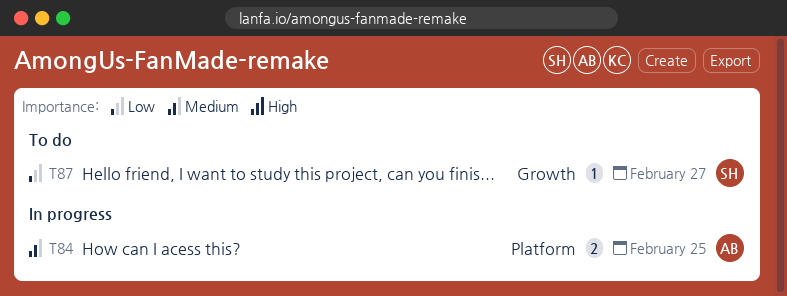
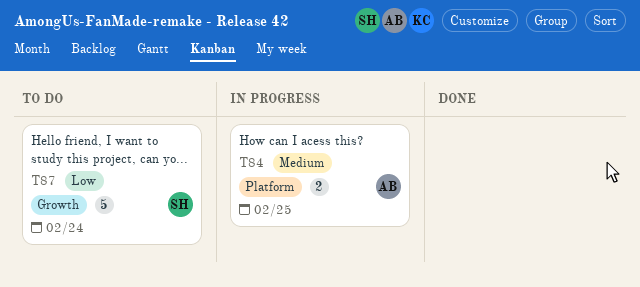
T87, estimate: 1 -> 5
T87, due: Feb 27 -> Feb 24

